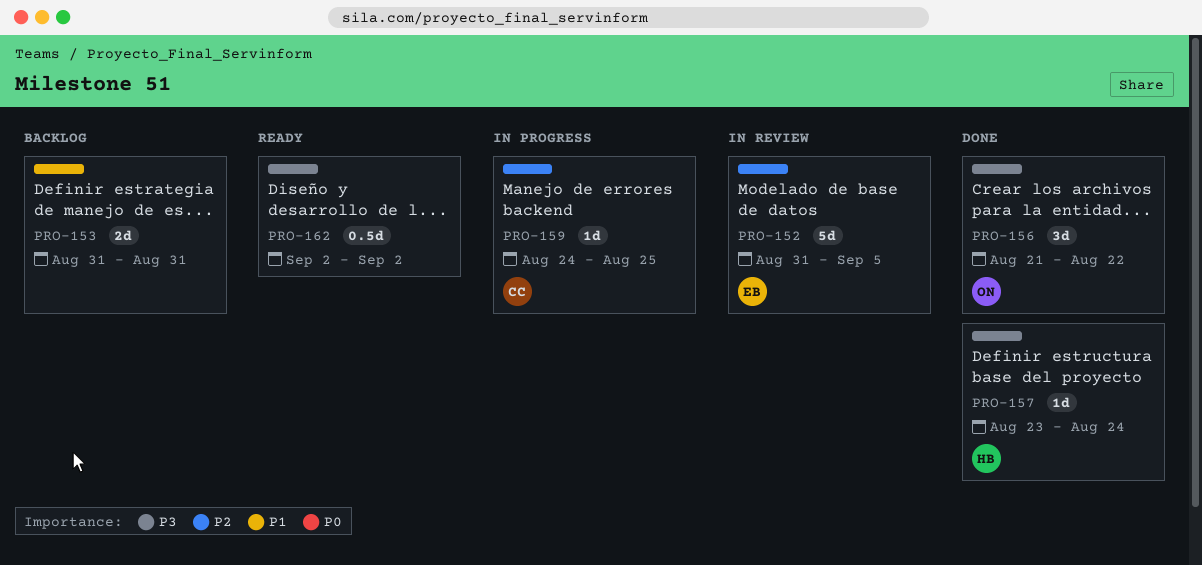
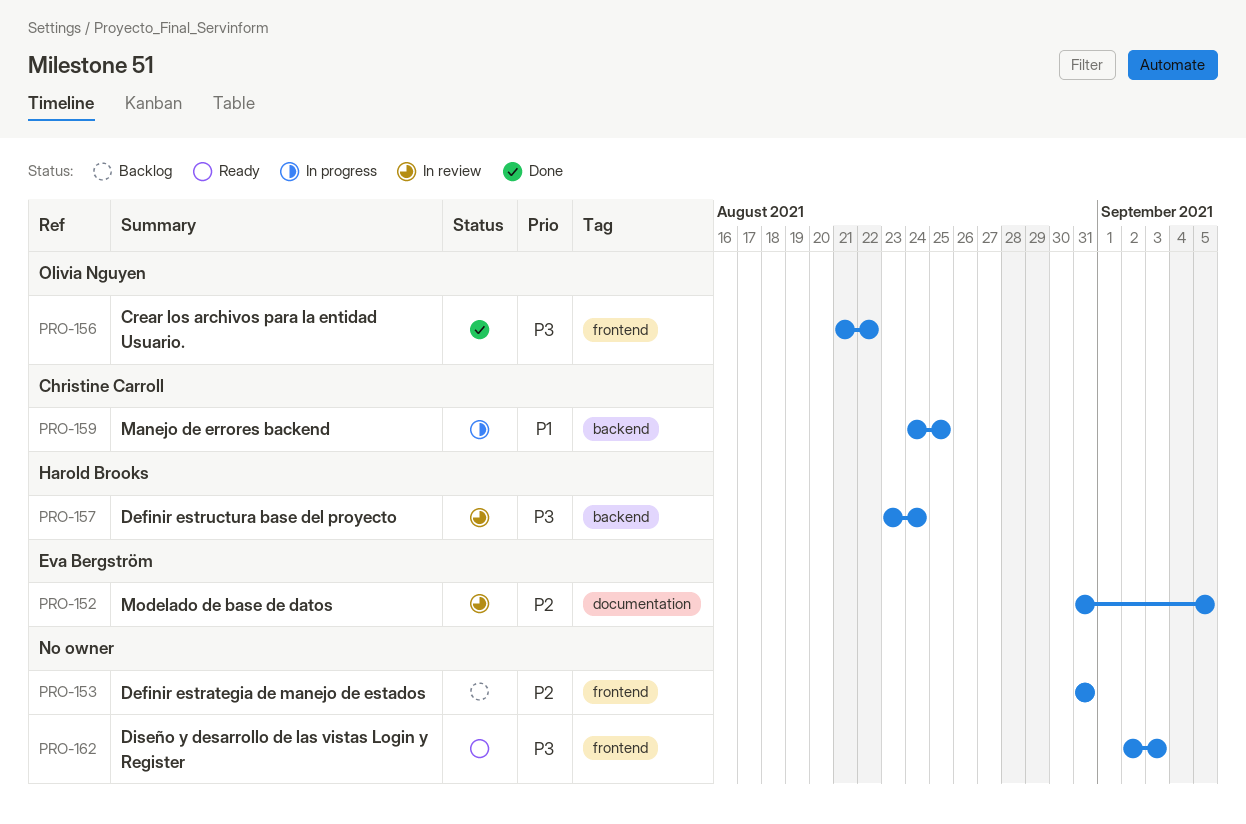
PRO-153, priority: P1 -> P2
PRO-157, status: Done -> In review
PRO-159, priority: P2 -> P1
PRO-162, due: Sep 2 -> Sep 3

